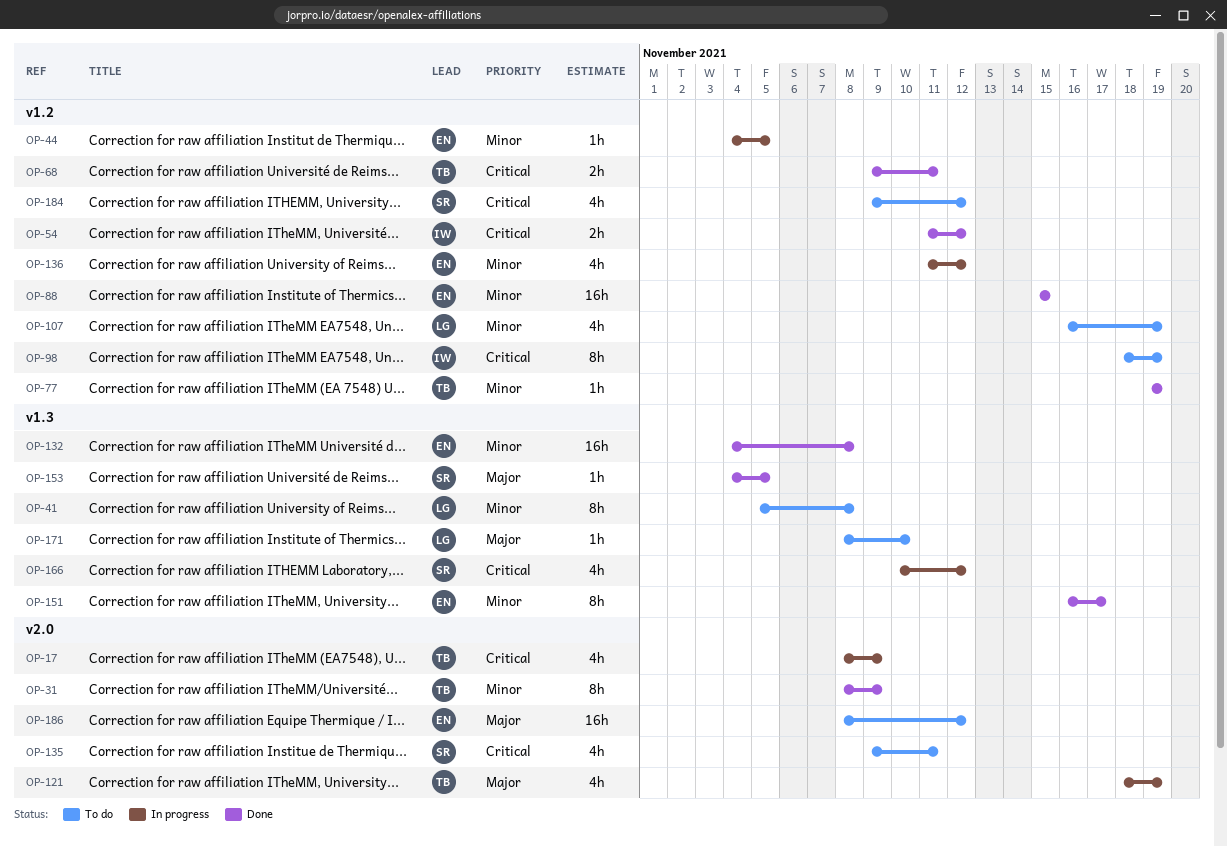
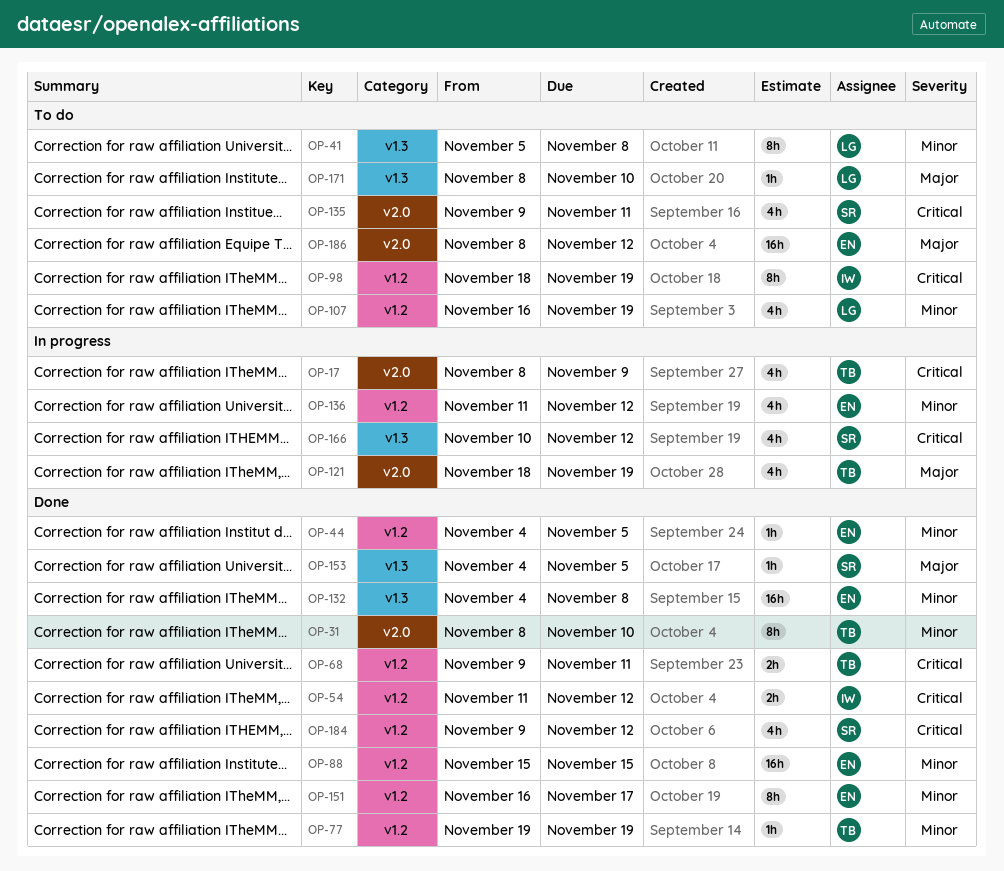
OP-31, due: Nov 9 -> Nov 10
OP-44, status: In progress -> Done
OP-151, label: v1.3 -> v1.2
OP-184, status: To do -> Done

